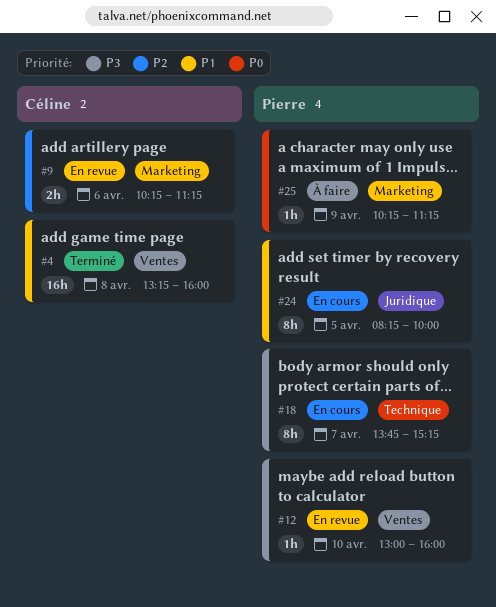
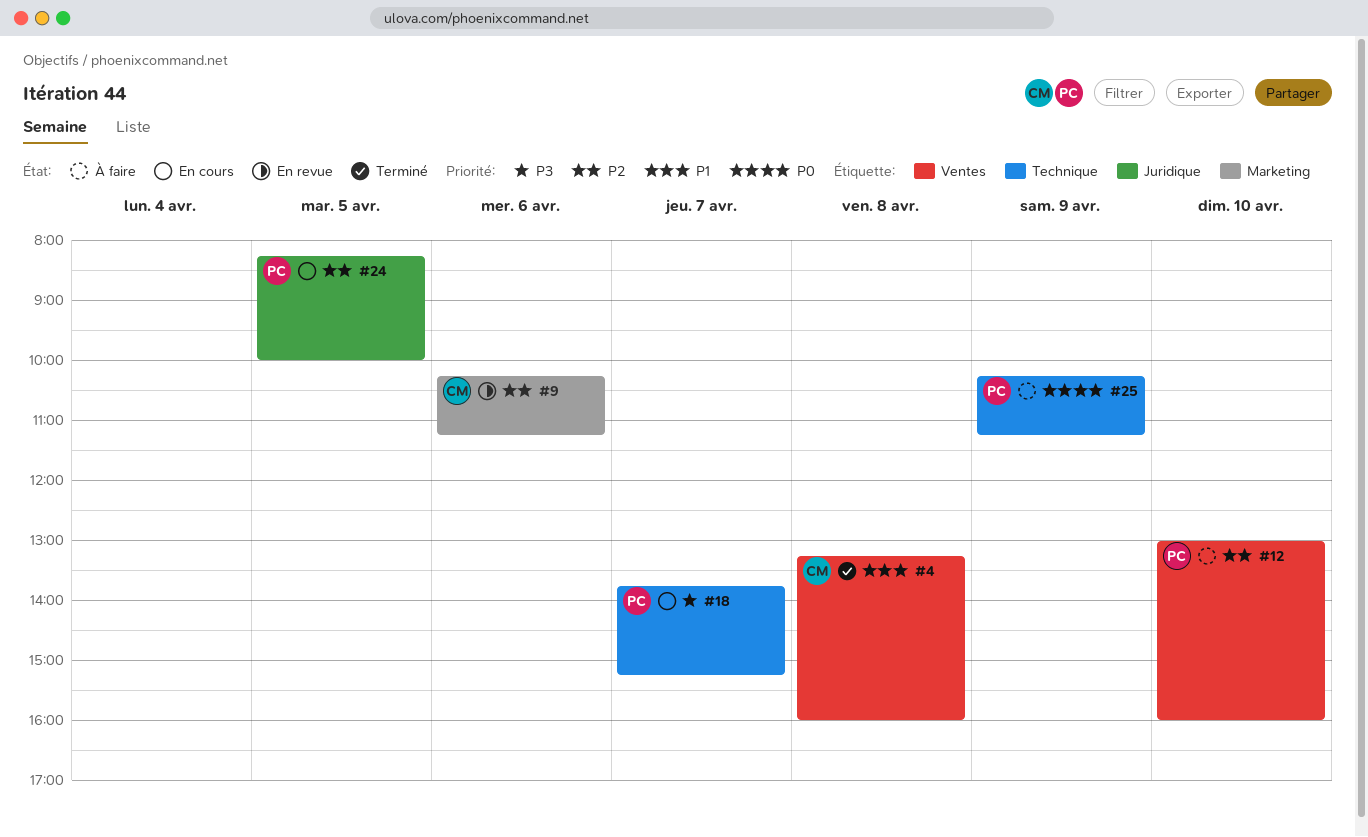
#12, status: En revue -> À faire
#12, priority: P3 -> P2
#24, priority: P1 -> P2
#25, label: Marketing -> Technique

